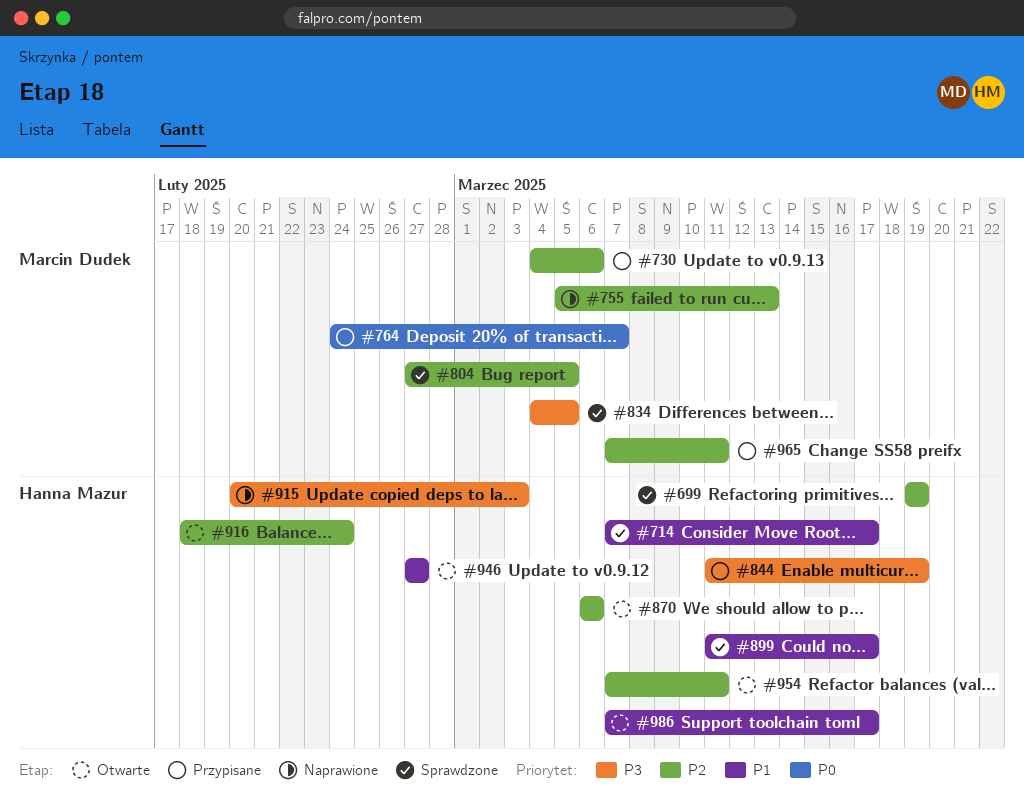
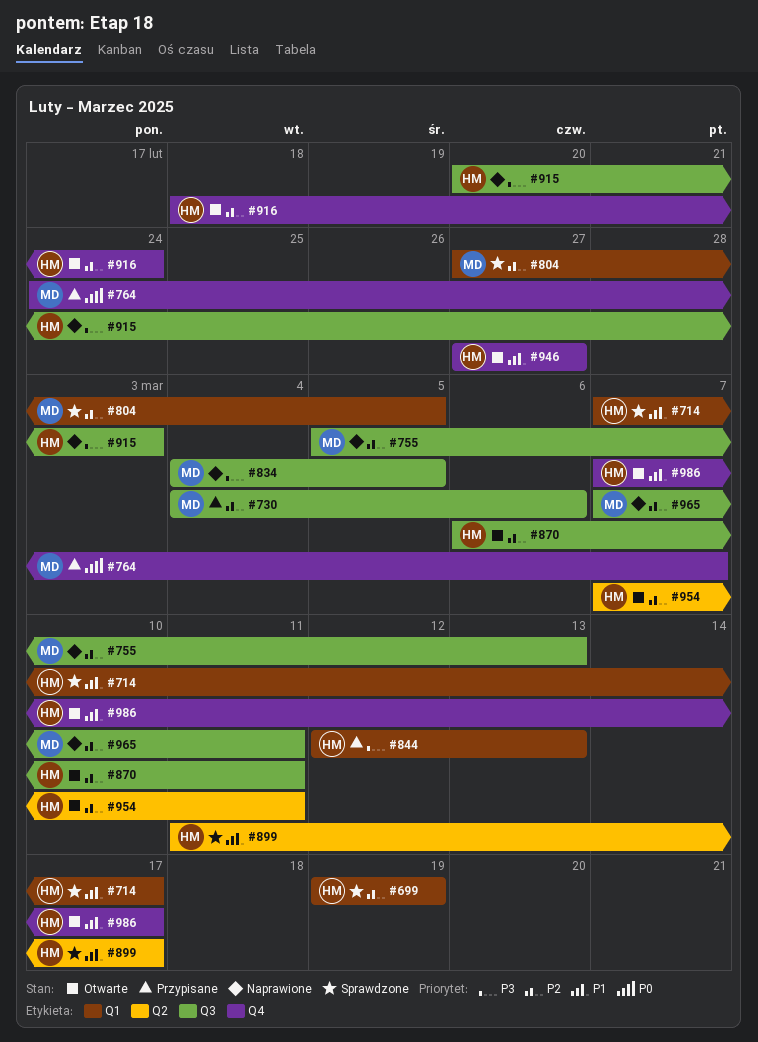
#834, status: Sprawdzone -> Naprawione
#844, start: Mar 11 -> Mar 12
#844, due: Mar 19 -> Mar 13
#870, due: Mar 6 -> Mar 11
#965, status: Przypisane -> Naprawione

